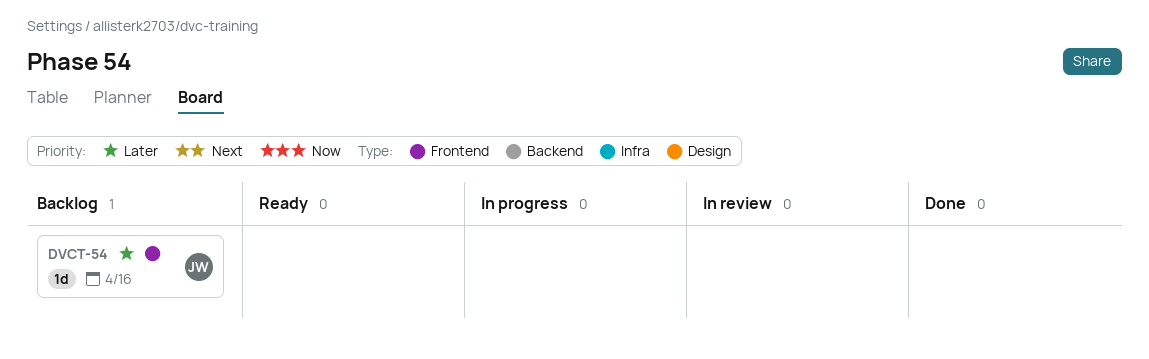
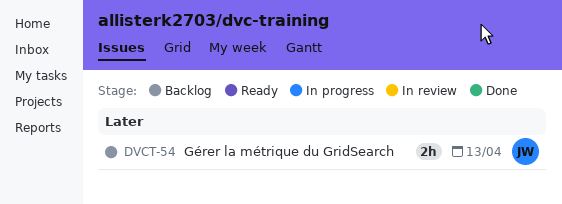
DVCT-54, estimate: 1d -> 2h
DVCT-54, due: Apr 16 -> Apr 13

